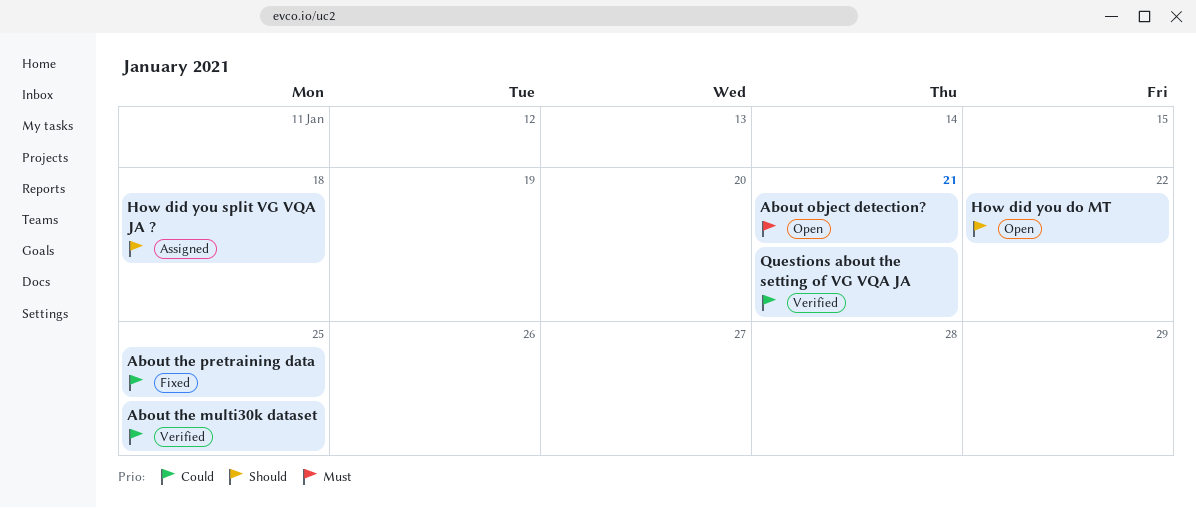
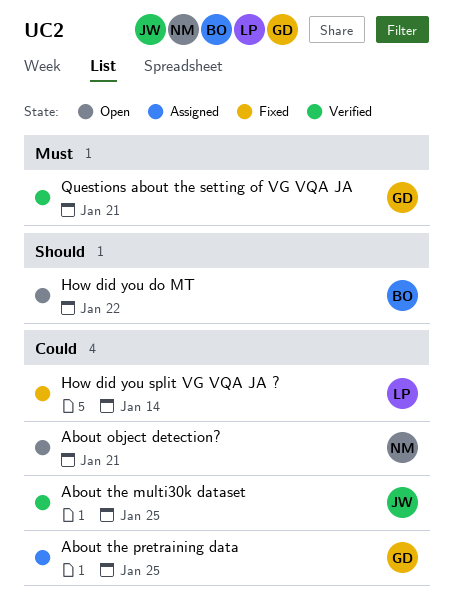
About object detection?, priority: Must -> Could
About the pretraining data, status: Fixed -> Assigned
How did you split VG VQA JA ?, status: Assigned -> Fixed
How did you split VG VQA JA ?, priority: Should -> Could
How did you split VG VQA JA ?, due: Jan 18 -> Jan 14
Questions about the setting of VG VQA JA, priority: Could -> Must

